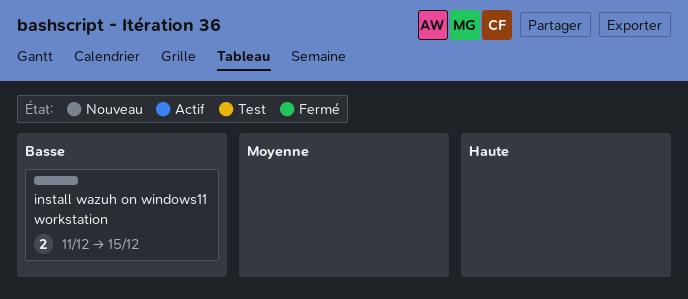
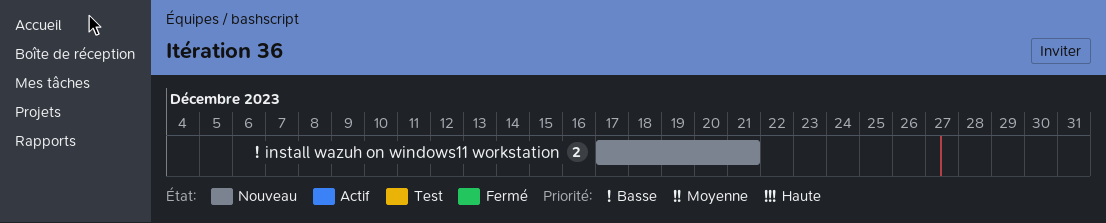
install wazuh on windows11 workstation, start: Dec 11 -> Dec 17
install wazuh on windows11 workstation, due: Dec 15 -> Dec 21

